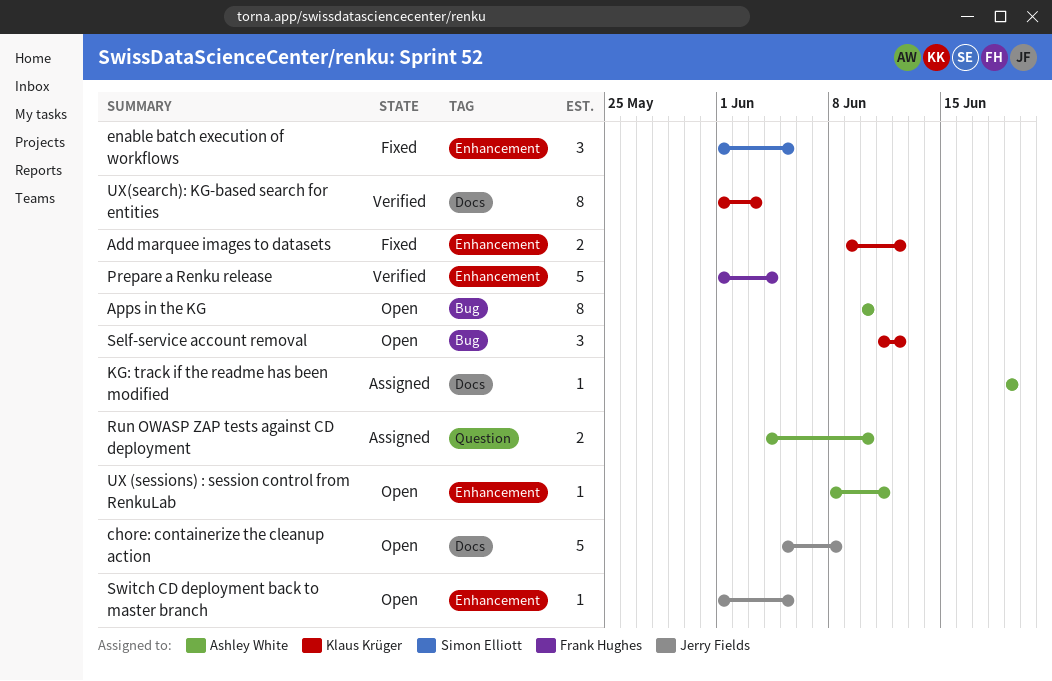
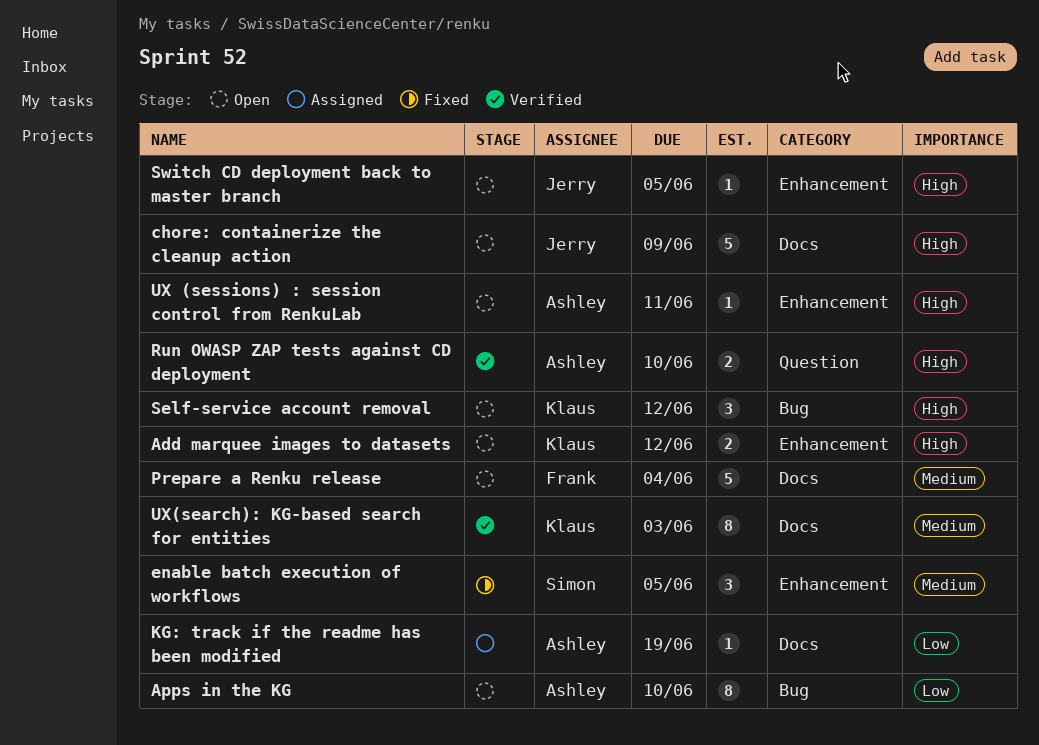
Add marquee images to datasets, status: Fixed -> Open
chore: containerize the cleanup action, due: Jun 8 -> Jun 9
Prepare a Renku release, status: Verified -> Open
Prepare a Renku release, label: Enhancement -> Docs
Run OWASP ZAP tests against CD deployment, status: Assigned -> Verified

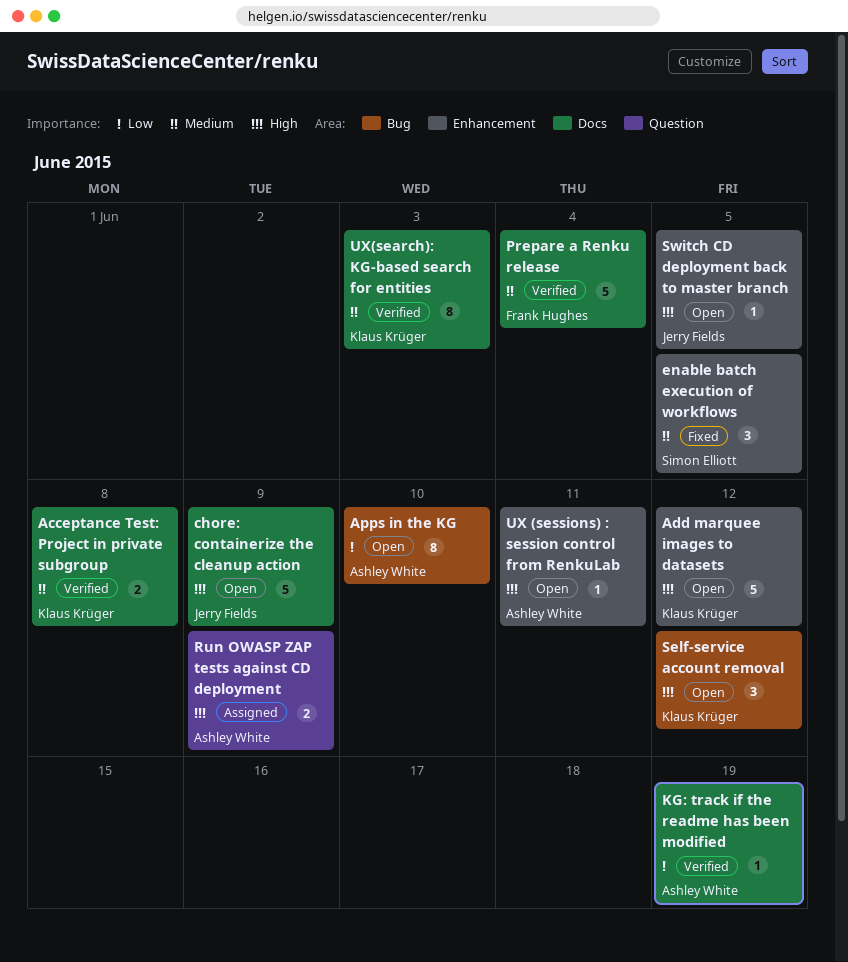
Acceptance Test: Project in private subgroup: none -> present
Add marquee images to datasets, estimate: 2 -> 5
KG: track if the readme has been modified, status: Assigned -> Verified
Prepare a Renku release, status: Open -> Verified
Run OWASP ZAP tests against CD deployment, status: Verified -> Assigned
Run OWASP ZAP tests against CD deployment, due: Jun 10 -> Jun 9

